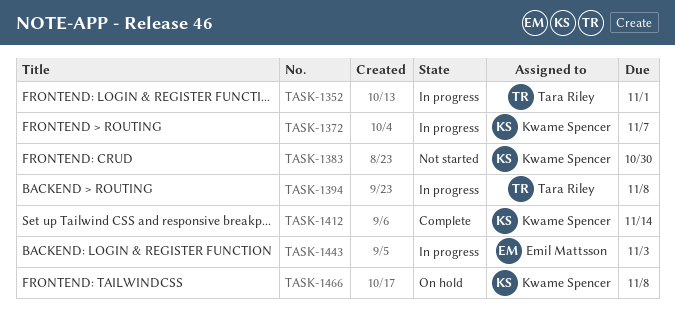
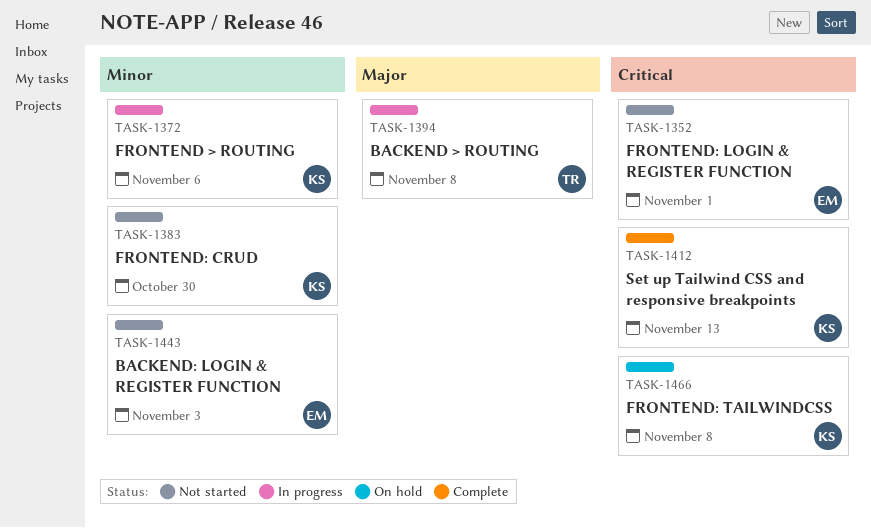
TASK-1352, status: In progress -> Not started
TASK-1352, owner: Tara Riley -> Emil Mattsson
TASK-1372, due: Nov 7 -> Nov 6
TASK-1412, due: Nov 14 -> Nov 13
TASK-1443, status: In progress -> Not started

